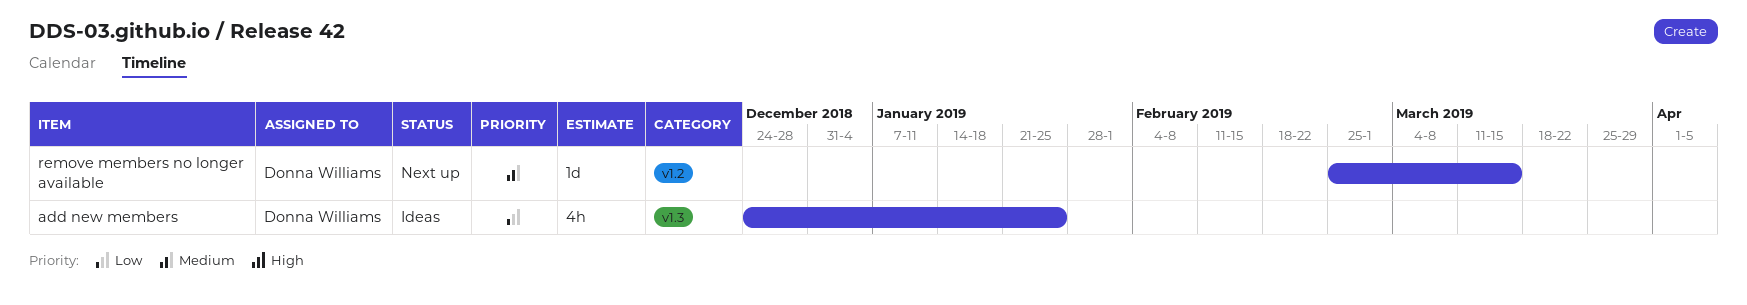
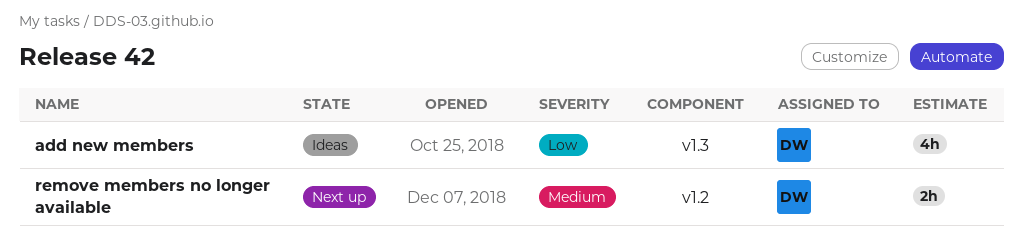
remove members no longer available, estimate: 1d -> 2h

